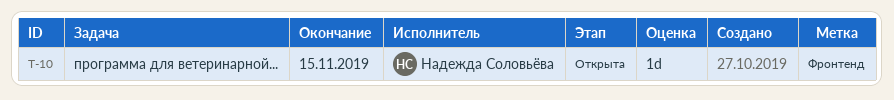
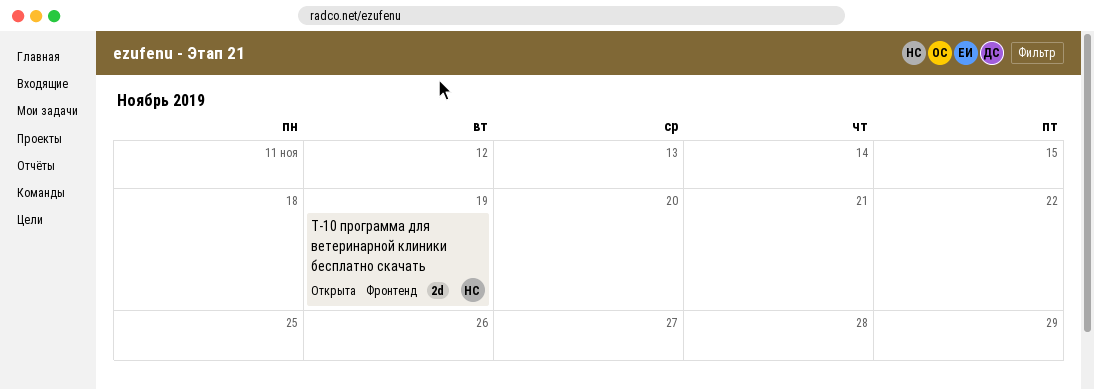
T-10, estimate: 1d -> 2d
T-10, due: Nov 15 -> Nov 19

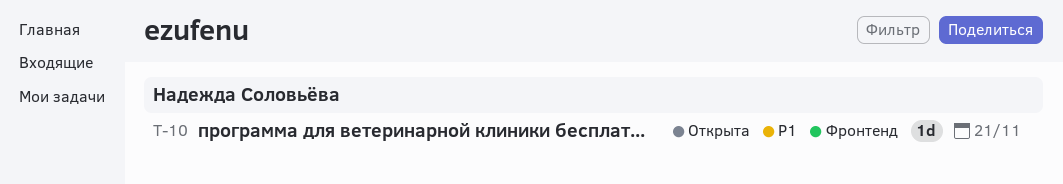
T-10, estimate: 2d -> 1d
T-10, due: Nov 19 -> Nov 21

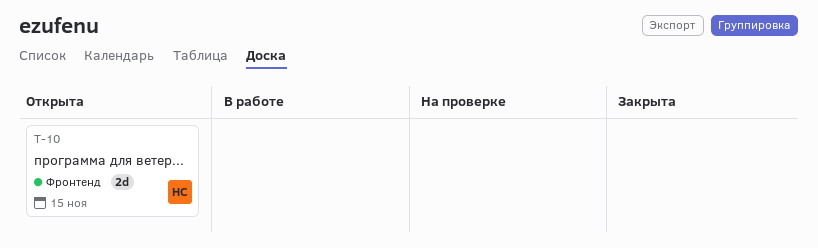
T-10, estimate: 1d -> 2d
T-10, due: Nov 21 -> Nov 15

